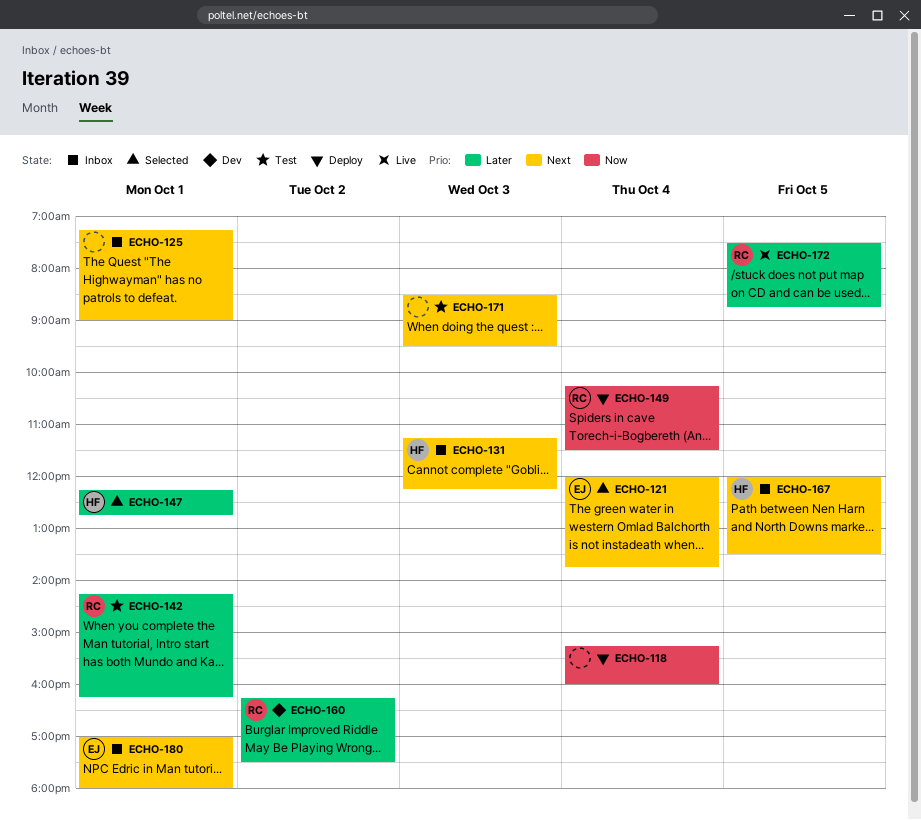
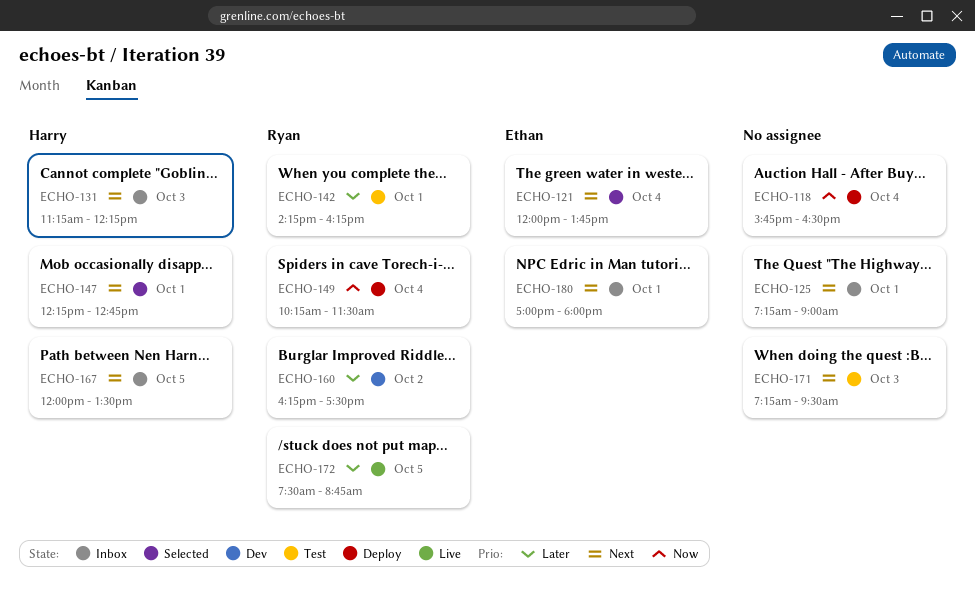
ECHO-118, begins: 15:15 -> 15:45
ECHO-118, ends: 16:00 -> 16:30
ECHO-147, priority: Later -> Next
ECHO-171, begins: 08:30 -> 07:15

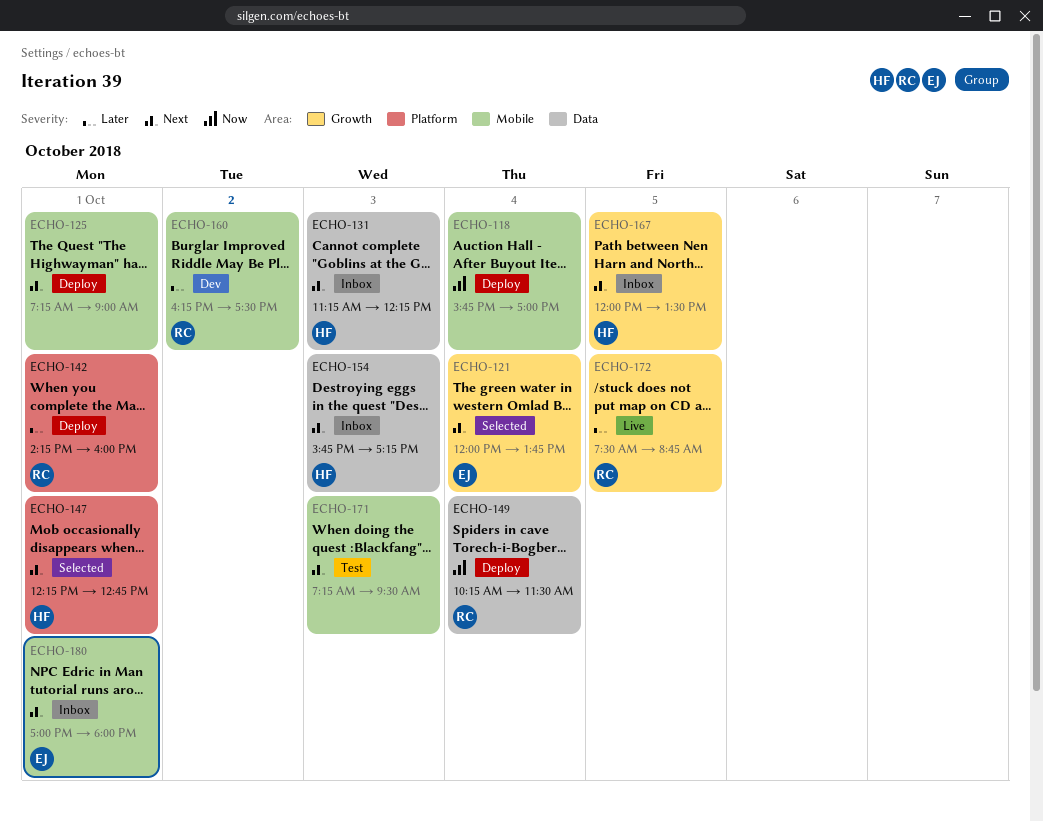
ECHO-118, ends: 16:30 -> 17:00
ECHO-125, status: Inbox -> Deploy
ECHO-142, status: Test -> Deploy
ECHO-142, ends: 16:15 -> 16:00
ECHO-154: none -> present

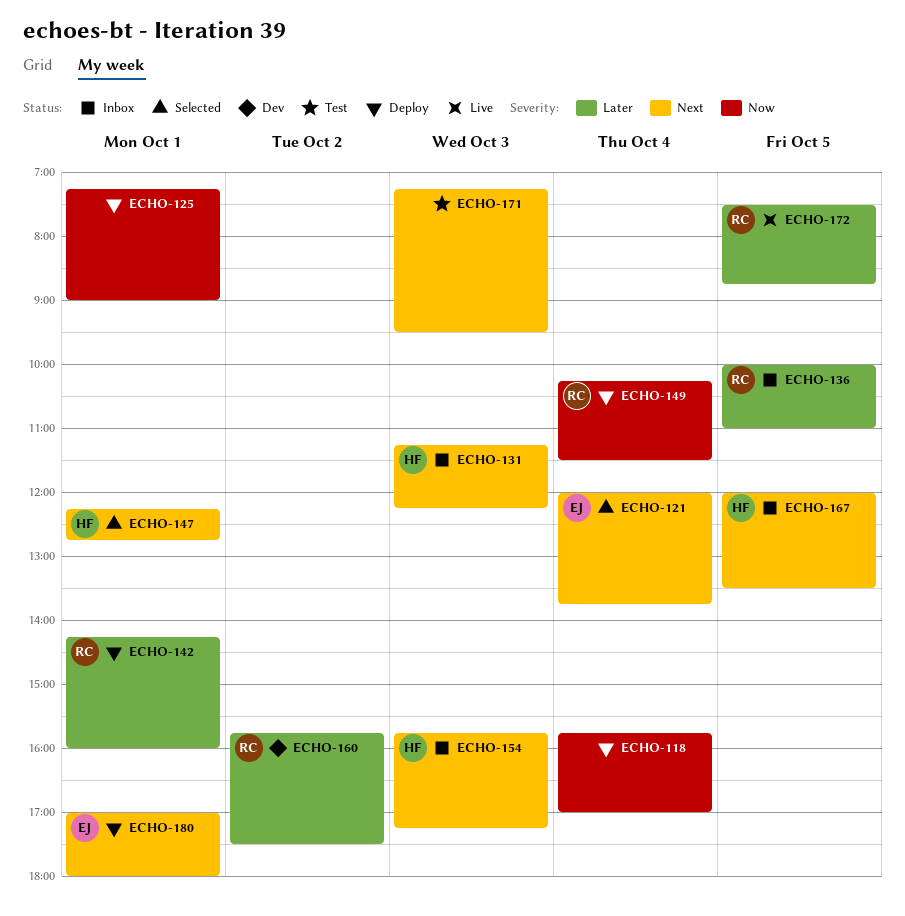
ECHO-125, priority: Next -> Now
ECHO-136: none -> present
ECHO-160, begins: 16:15 -> 15:45
ECHO-180, status: Inbox -> Deploy

